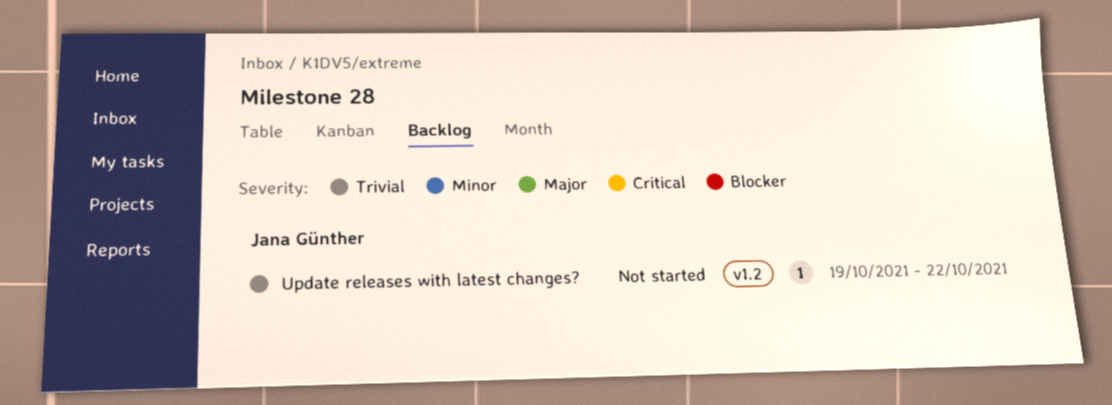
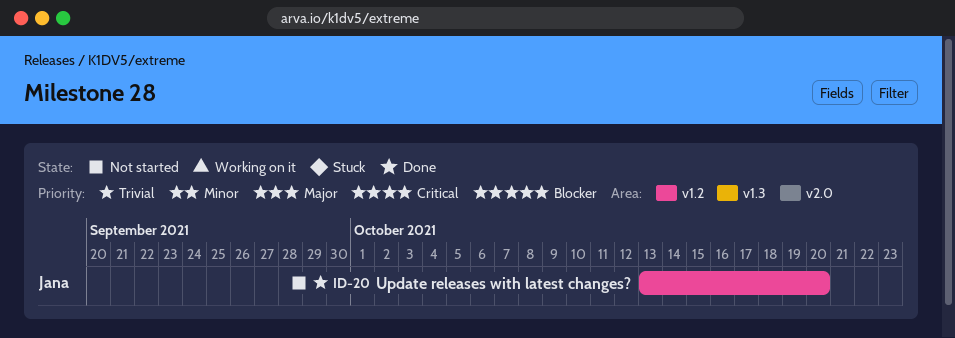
Update releases with latest changes?, start: Oct 19 -> Oct 13
Update releases with latest changes?, due: Oct 22 -> Oct 20

